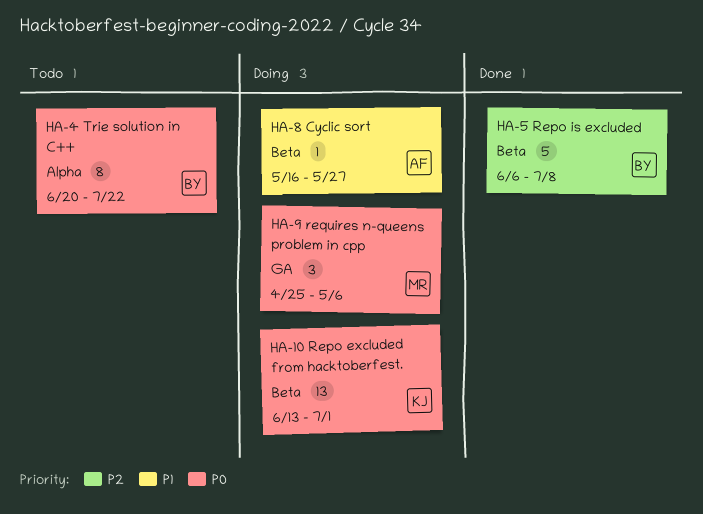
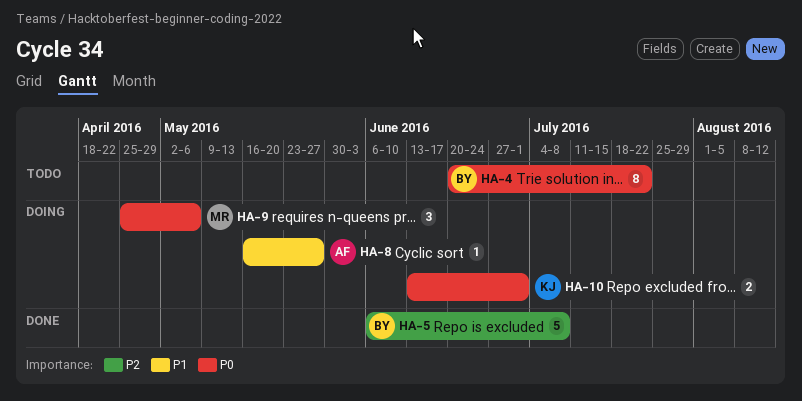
HA-10, estimate: 13 -> 2

